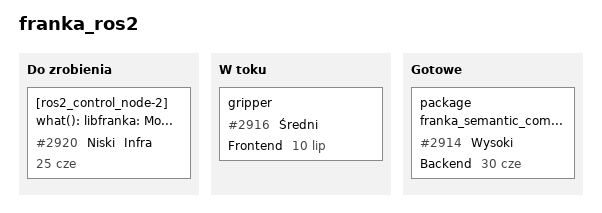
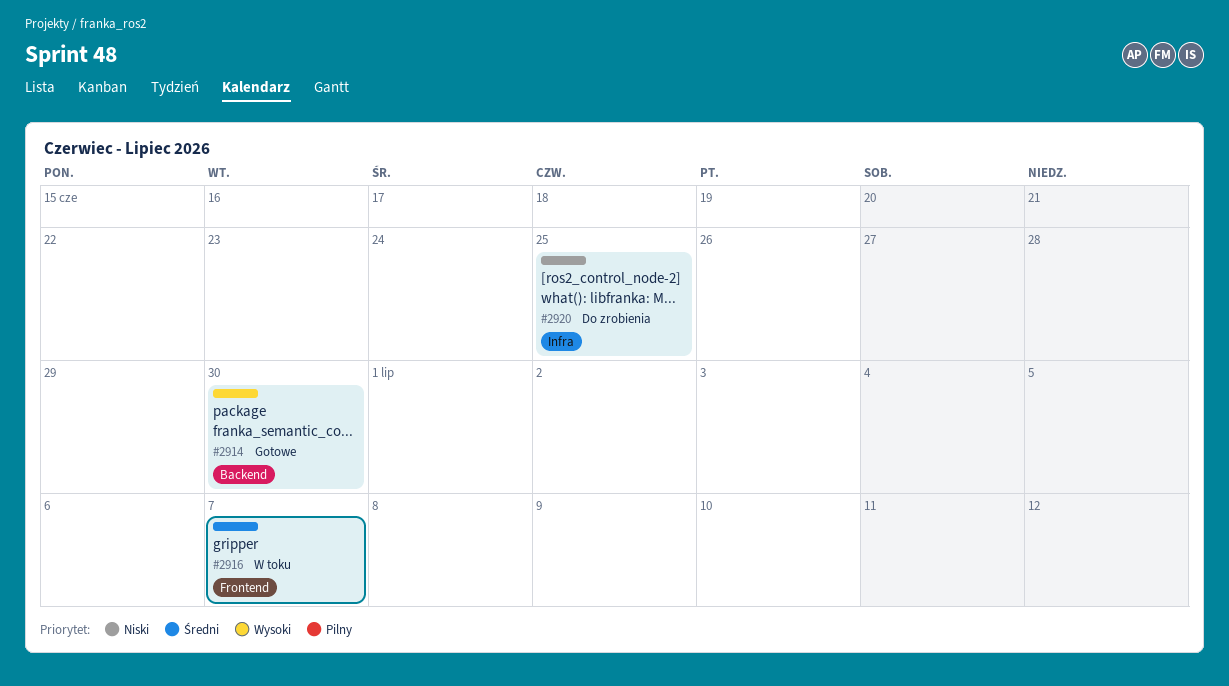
#2916, due: Jul 10 -> Jul 7

